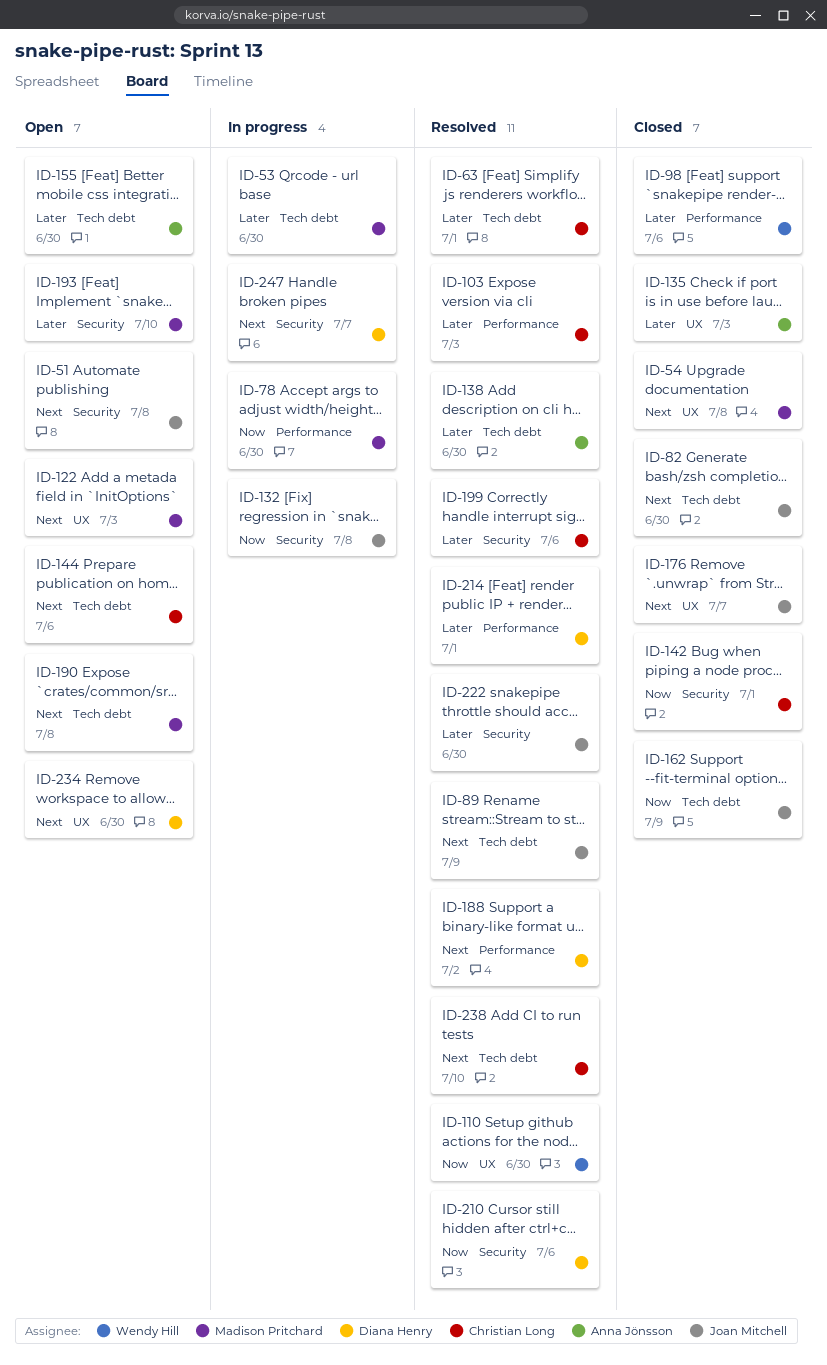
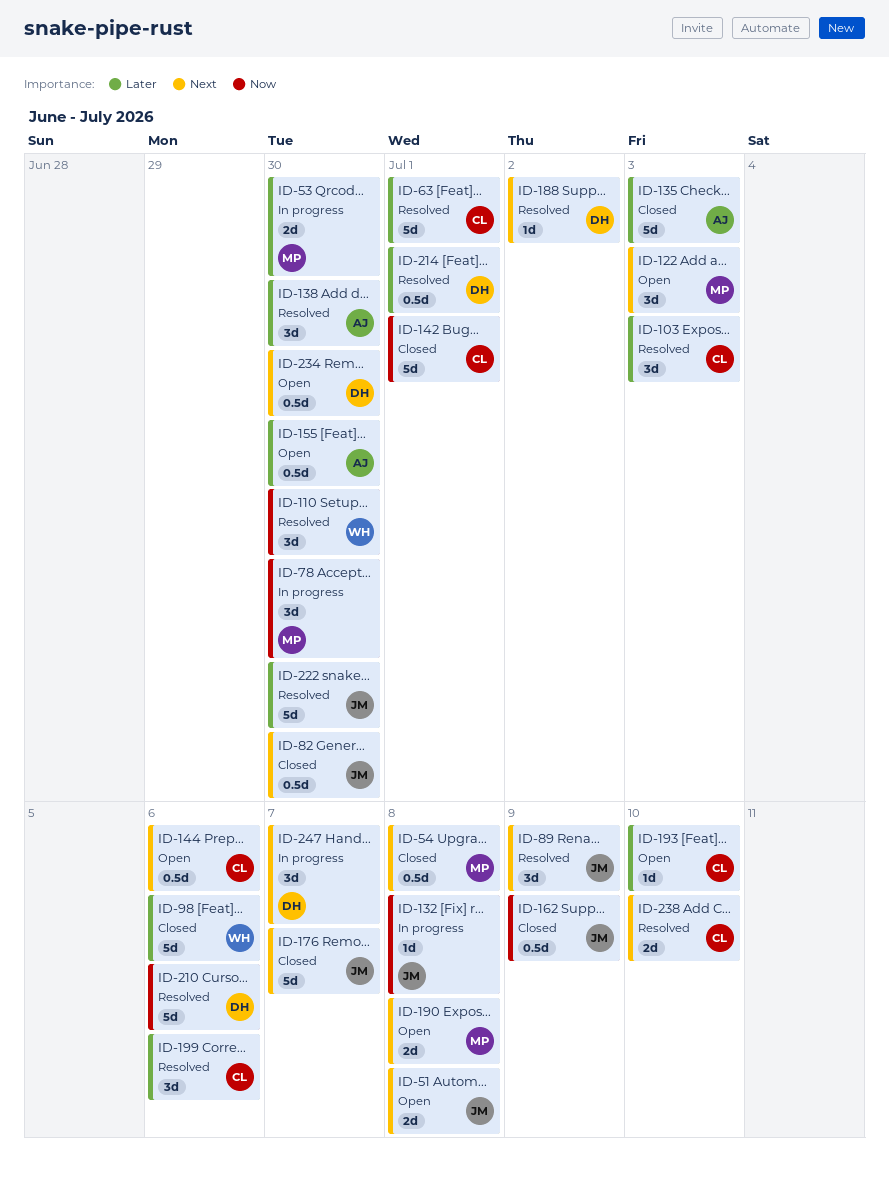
ID-193, owner: Madison Pritchard -> Christian Long

